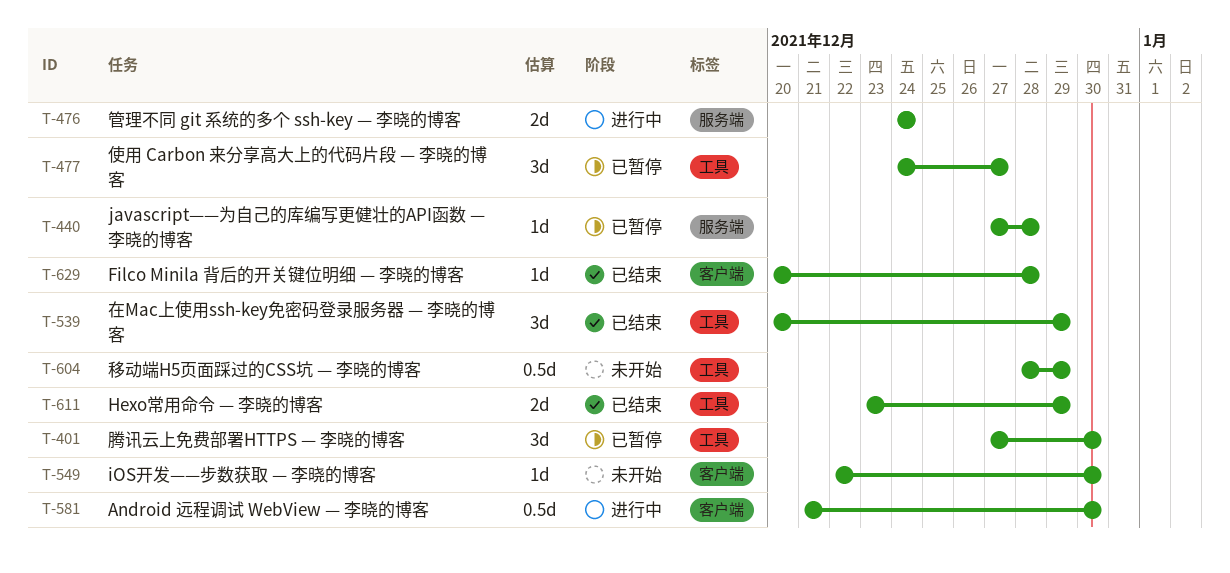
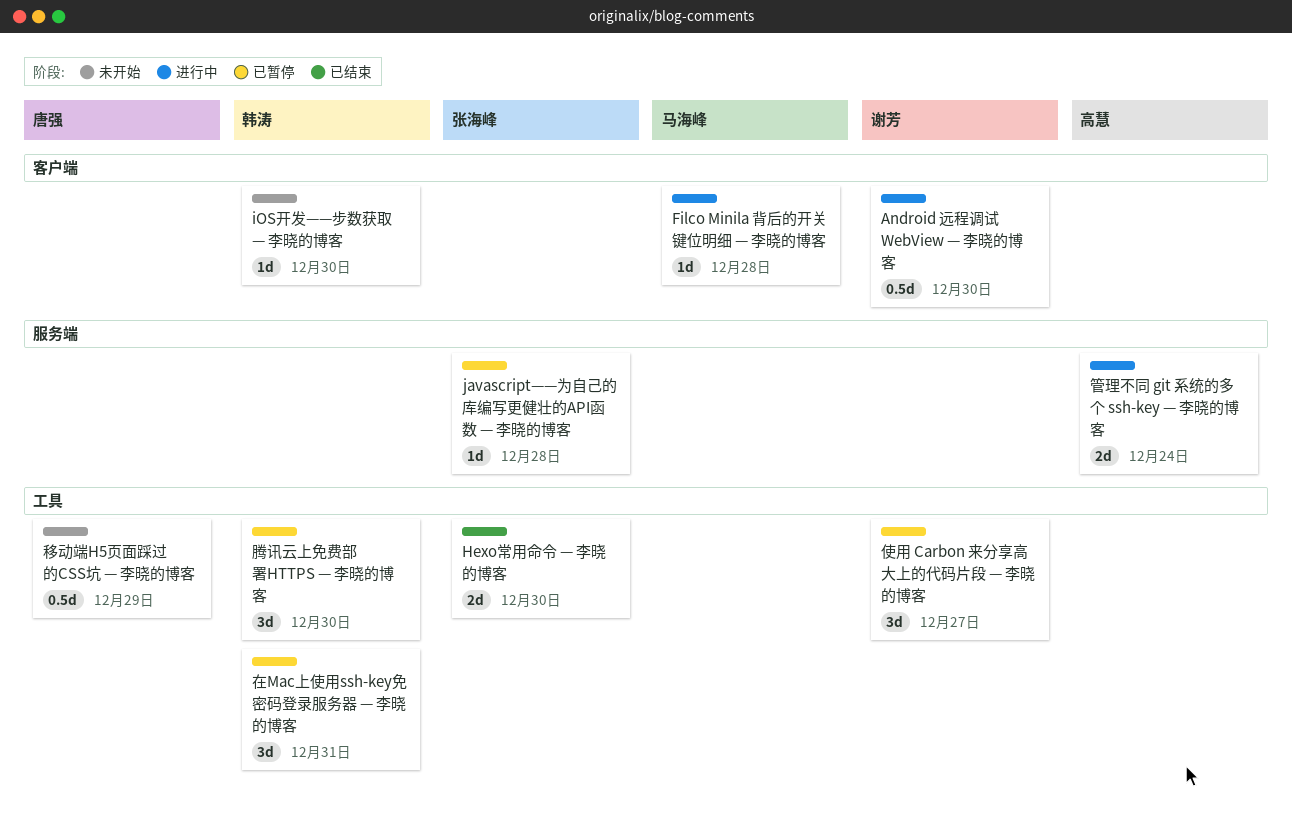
Filco Minila 背后的开关键位明细 — 李晓的博客, status: 已结束 -> 进行中
Hexo常用命令 — 李晓的博客, due: Dec 29 -> Dec 30
在Mac上使用ssh-key免密码登录服务器 — 李晓的博客, status: 已结束 -> 已暂停
在Mac上使用ssh-key免密码登录服务器 — 李晓的博客, due: Dec 29 -> Dec 31

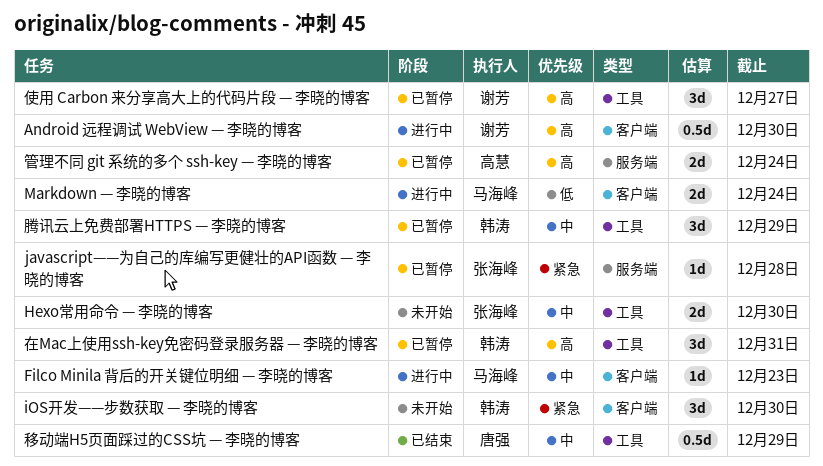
Filco Minila 背后的开关键位明细 — 李晓的博客, due: Dec 28 -> Dec 23
Hexo常用命令 — 李晓的博客, status: 已结束 -> 未开始
iOS开发——步数获取 — 李晓的博客, estimate: 1d -> 3d
Markdown — 李晓的博客: none -> present
移动端H5页面踩过的CSS坑 — 李晓的博客, status: 未开始 -> 已结束
管理不同 git 系统的多个 ssh-key — 李晓的博客, status: 进行中 -> 已暂停
腾讯云上免费部署HTTPS — 李晓的博客, due: Dec 30 -> Dec 29

